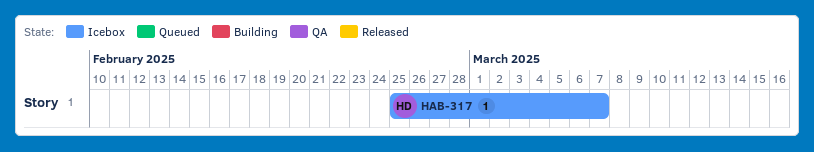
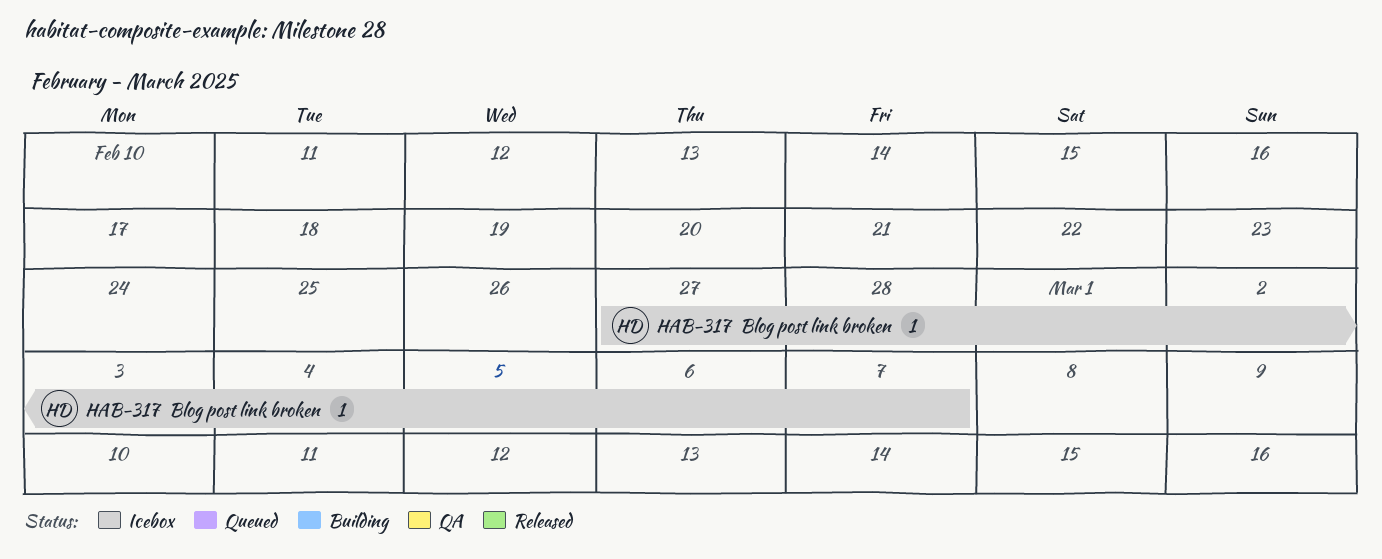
HAB-317, start: Feb 25 -> Feb 27

